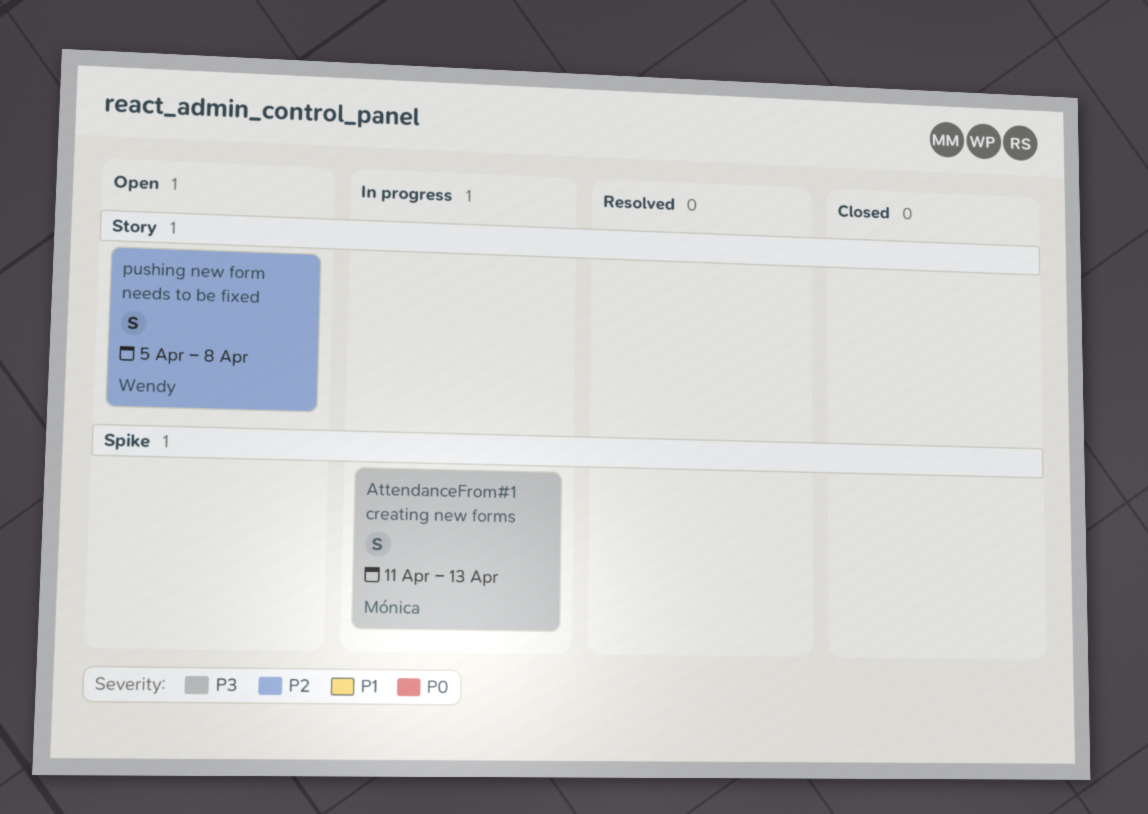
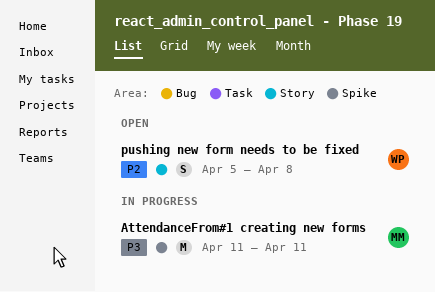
AttendanceFrom#1 creating new forms, estimate: S -> M
AttendanceFrom#1 creating new forms, due: Apr 13 -> Apr 11

